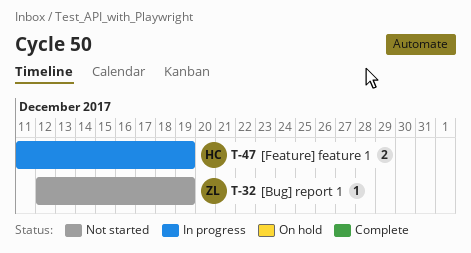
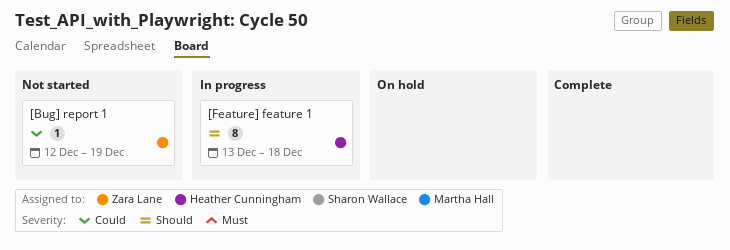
[Feature] feature 1, estimate: 2 -> 8
[Feature] feature 1, start: Dec 11 -> Dec 13
[Feature] feature 1, due: Dec 19 -> Dec 18

